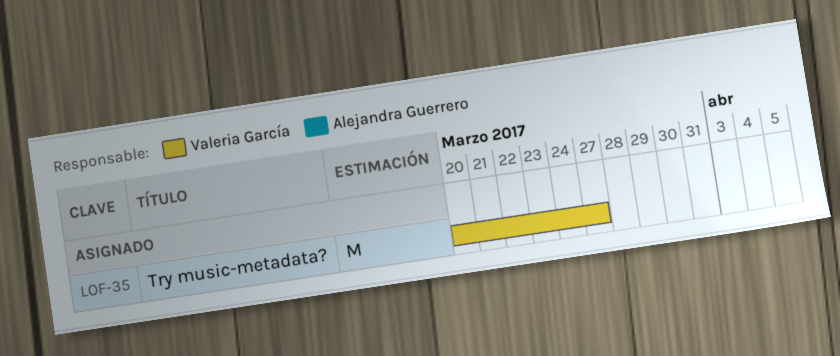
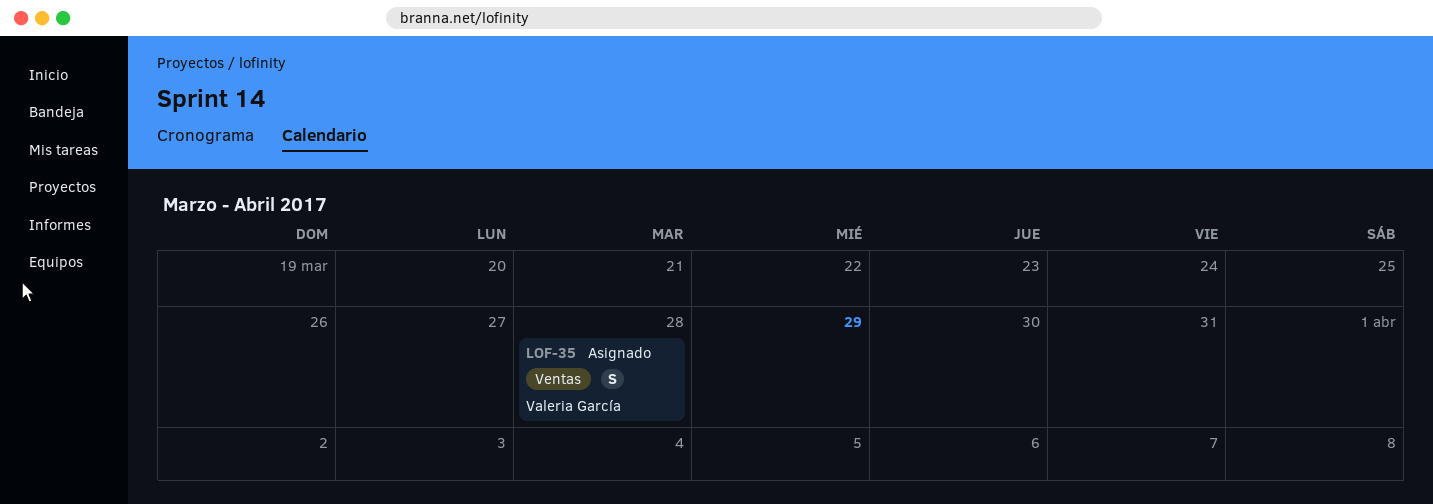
LOF-35, estimate: M -> S
LOF-35, due: Mar 27 -> Mar 28

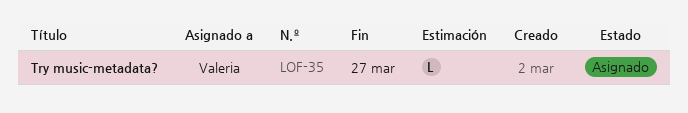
LOF-35, estimate: S -> L
LOF-35, due: Mar 28 -> Mar 27

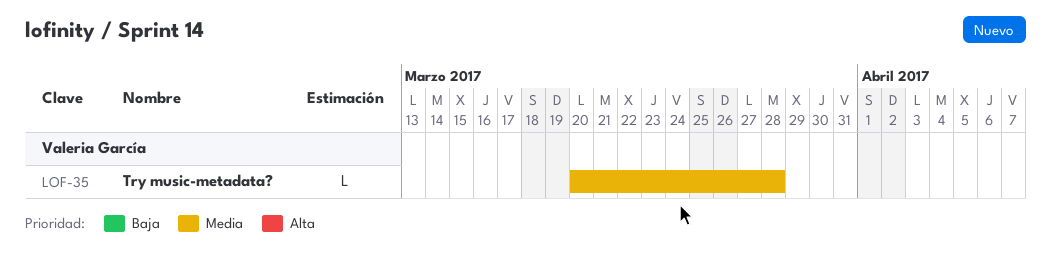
LOF-35, due: Mar 27 -> Mar 28

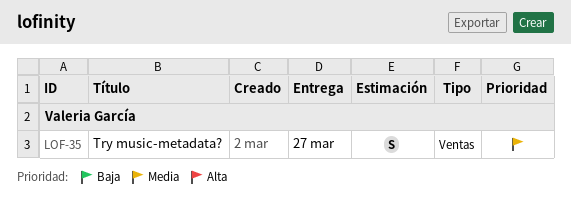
LOF-35, estimate: L -> S
LOF-35, due: Mar 28 -> Mar 27

